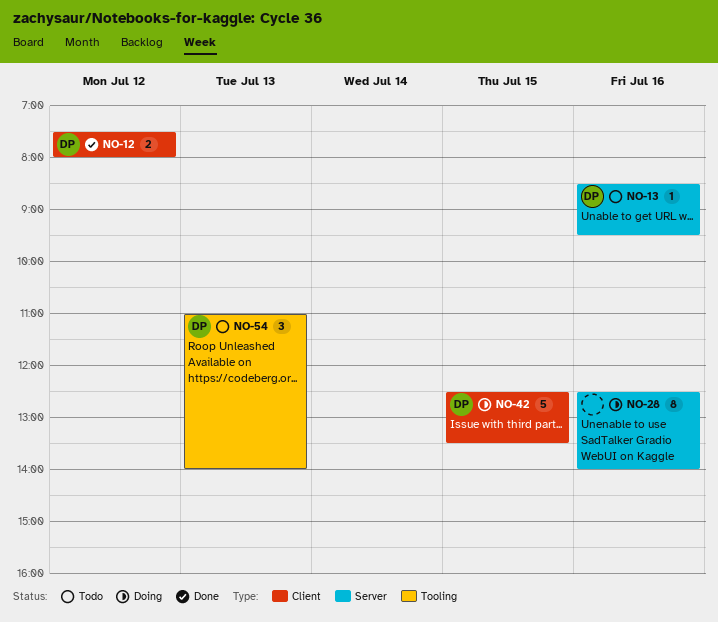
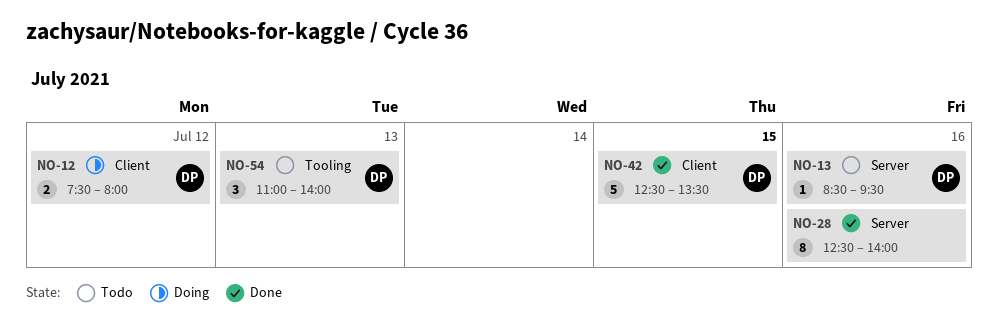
NO-12, status: Done -> Doing
NO-28, status: Doing -> Done
NO-42, status: Doing -> Done

